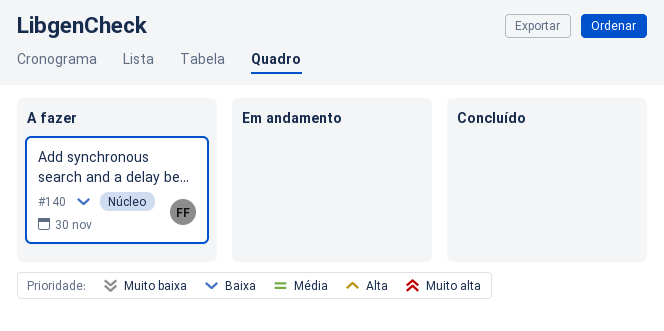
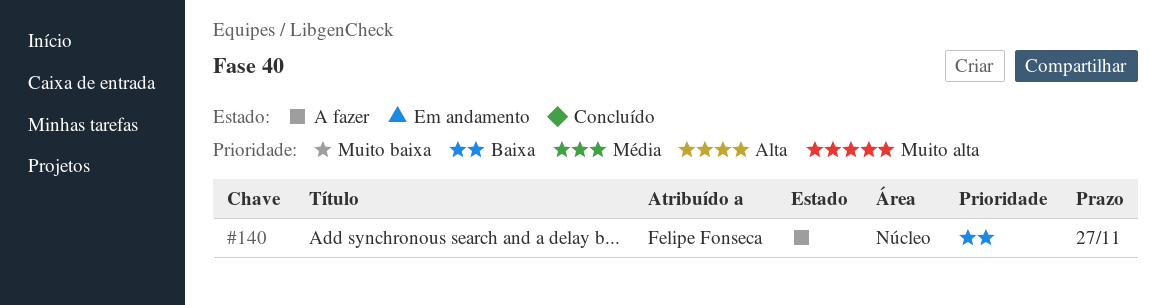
#140, due: Nov 30 -> Nov 27

